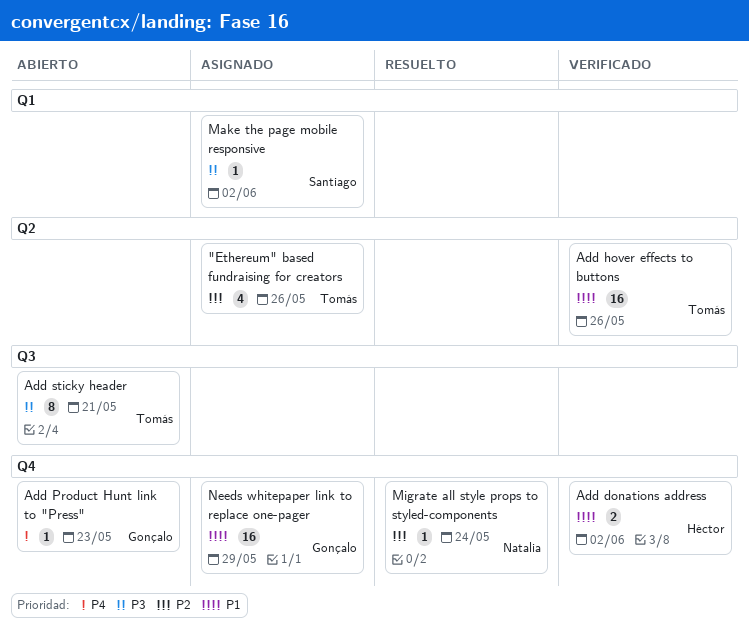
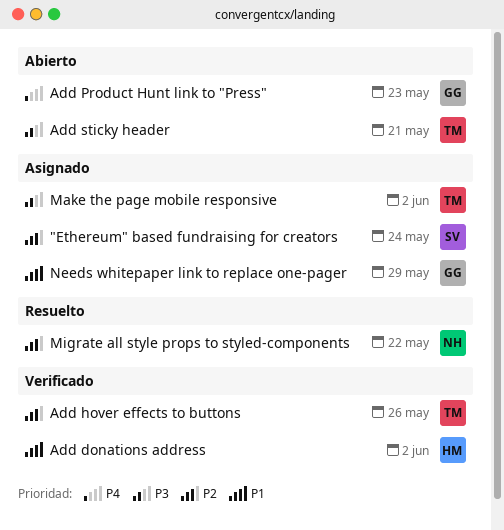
"Ethereum" based fundraising for creators, owner: Tomás -> Santiago
"Ethereum" based fundraising for creators, due: May 26 -> May 24
Add hover effects to buttons, priority: P1 -> P2
Make the page mobile responsive, owner: Santiago -> Tomás
Migrate all style props to styled-components, due: May 24 -> May 22

